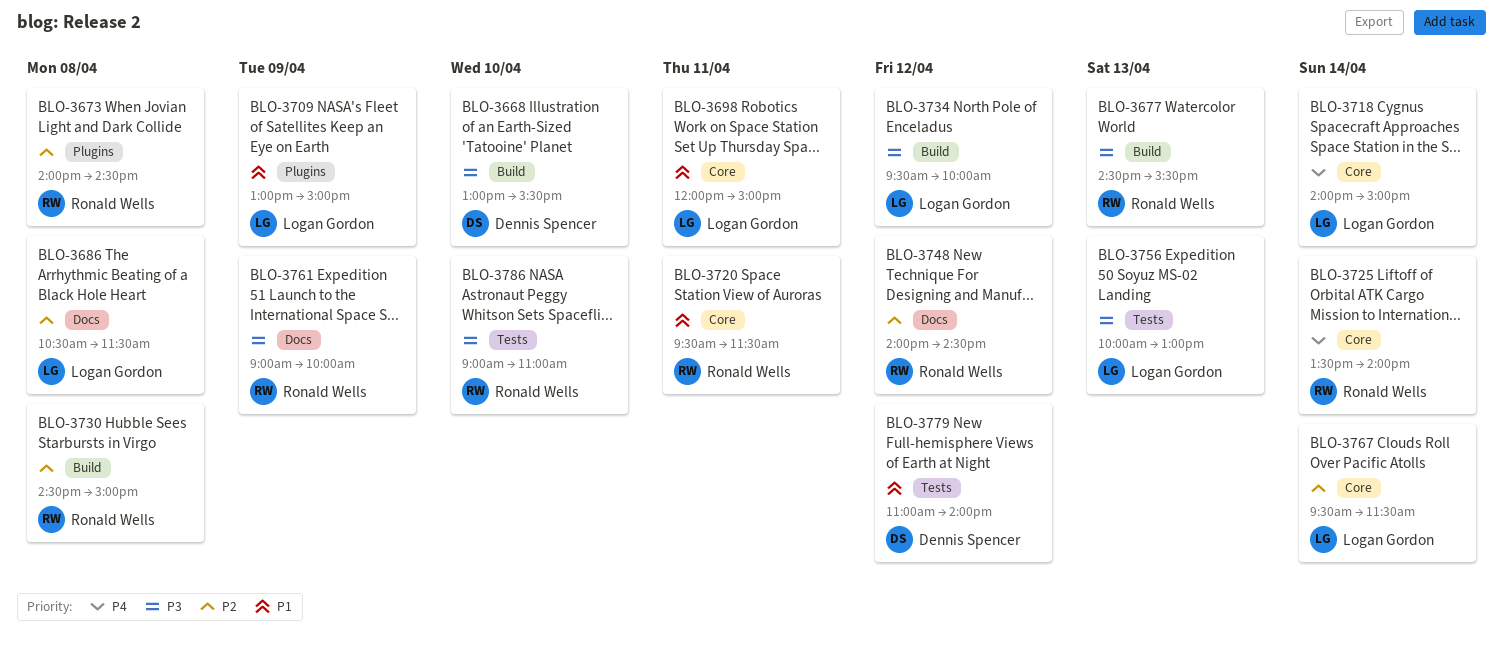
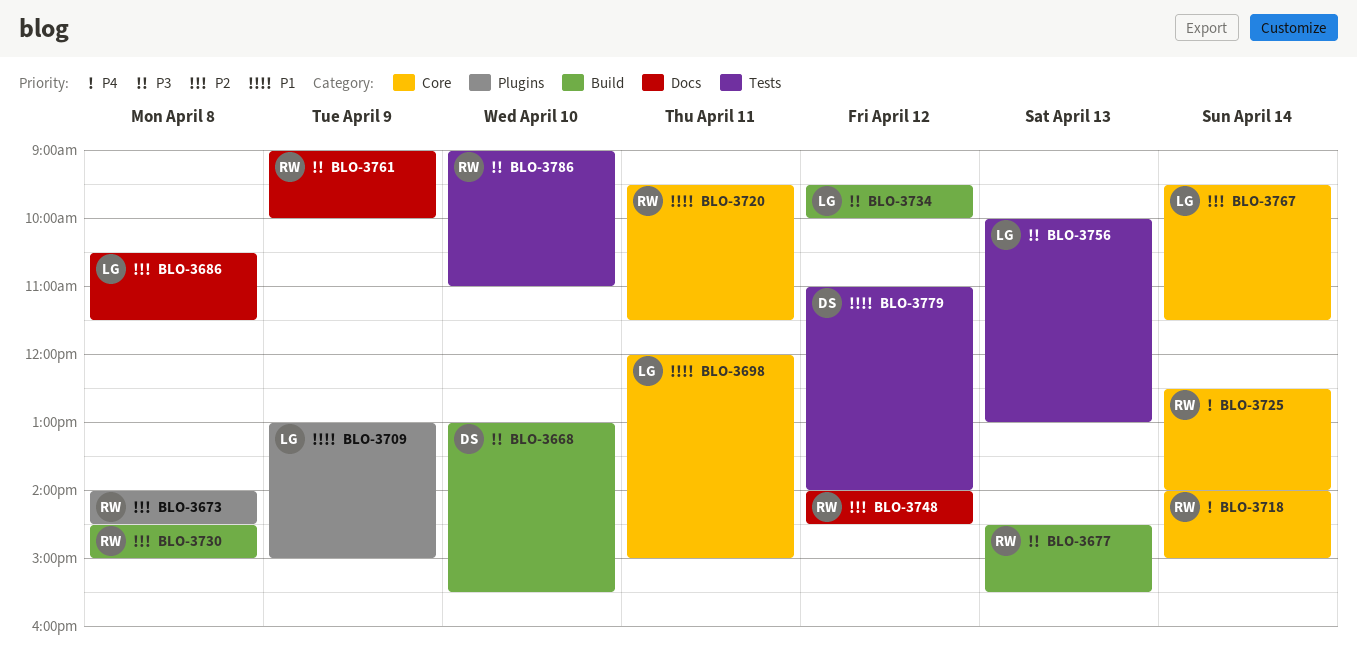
BLO-3718, owner: Logan Gordon -> Ronald Wells
BLO-3725, begins: 13:30 -> 12:30

